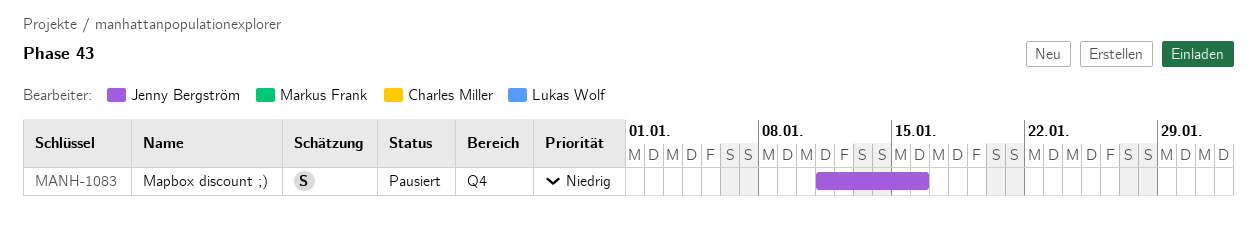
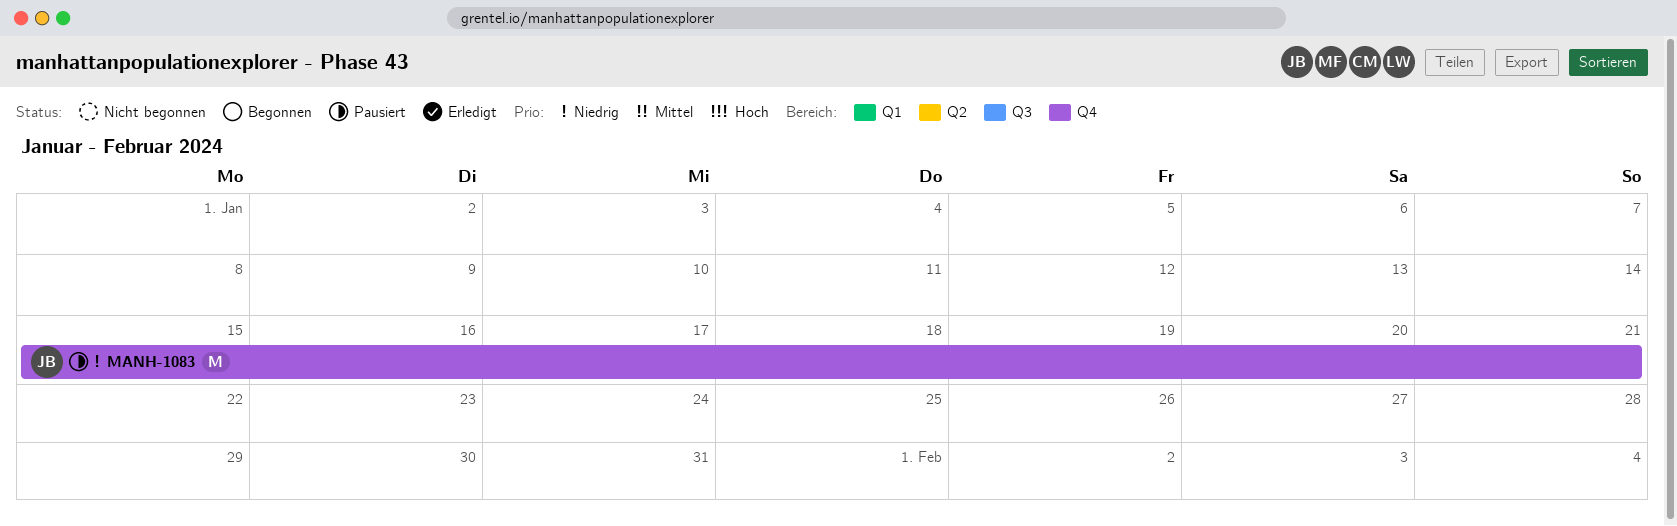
MANH-1083, estimate: S -> M
MANH-1083, start: Jan 11 -> Jan 15
MANH-1083, due: Jan 16 -> Jan 21

